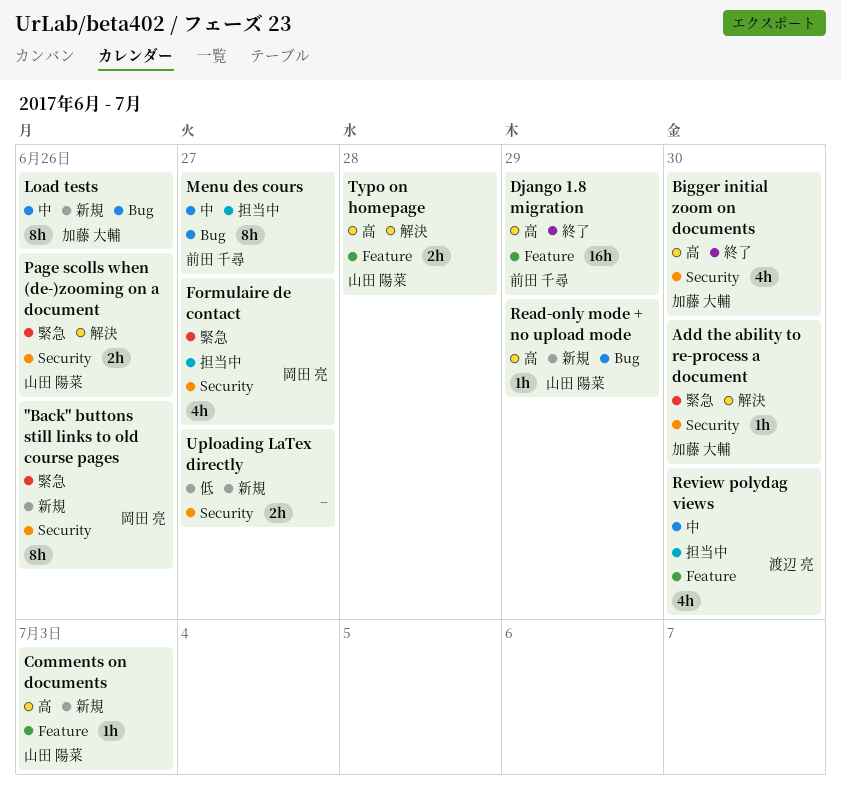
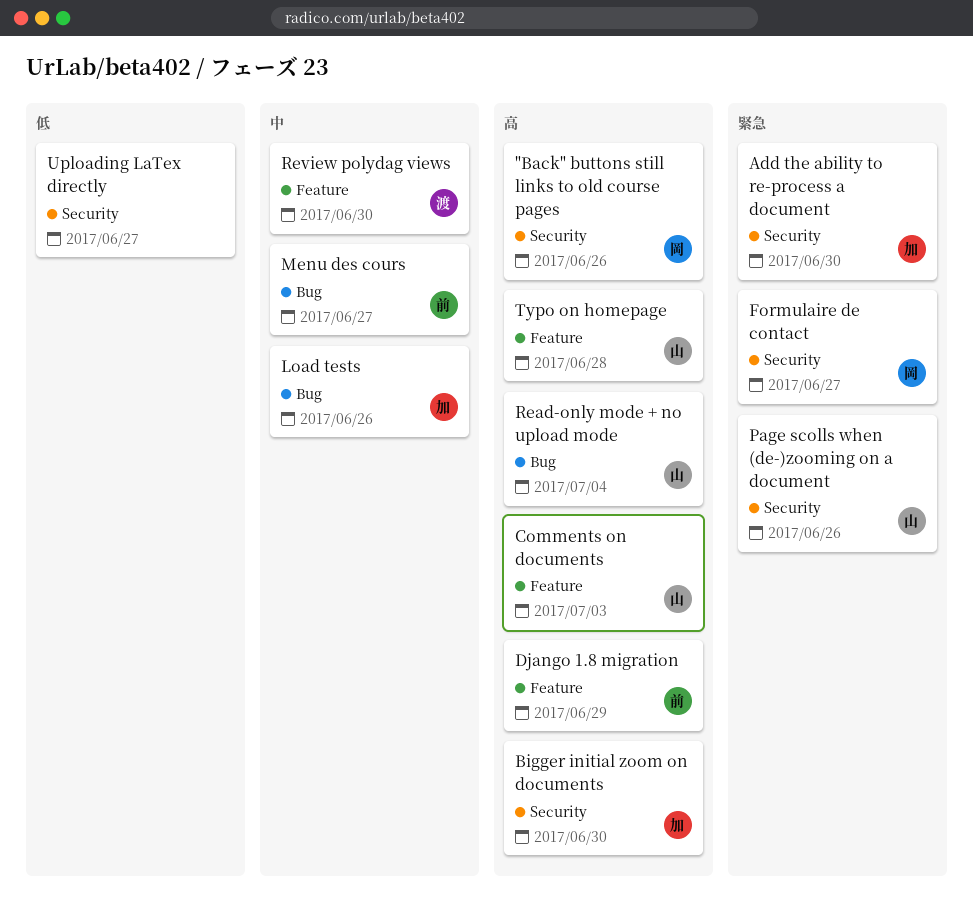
"Back" buttons still links to old course pages, priority: 緊急 -> 高
Read-only mode + no upload mode, due: Jun 29 -> Jul 4

